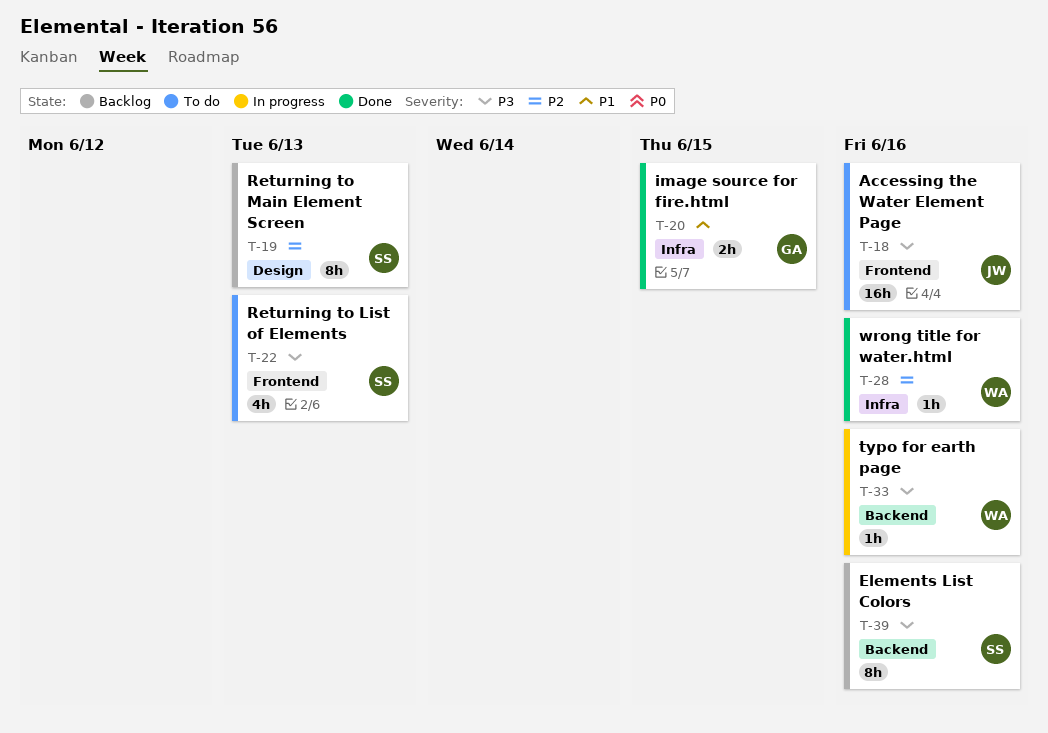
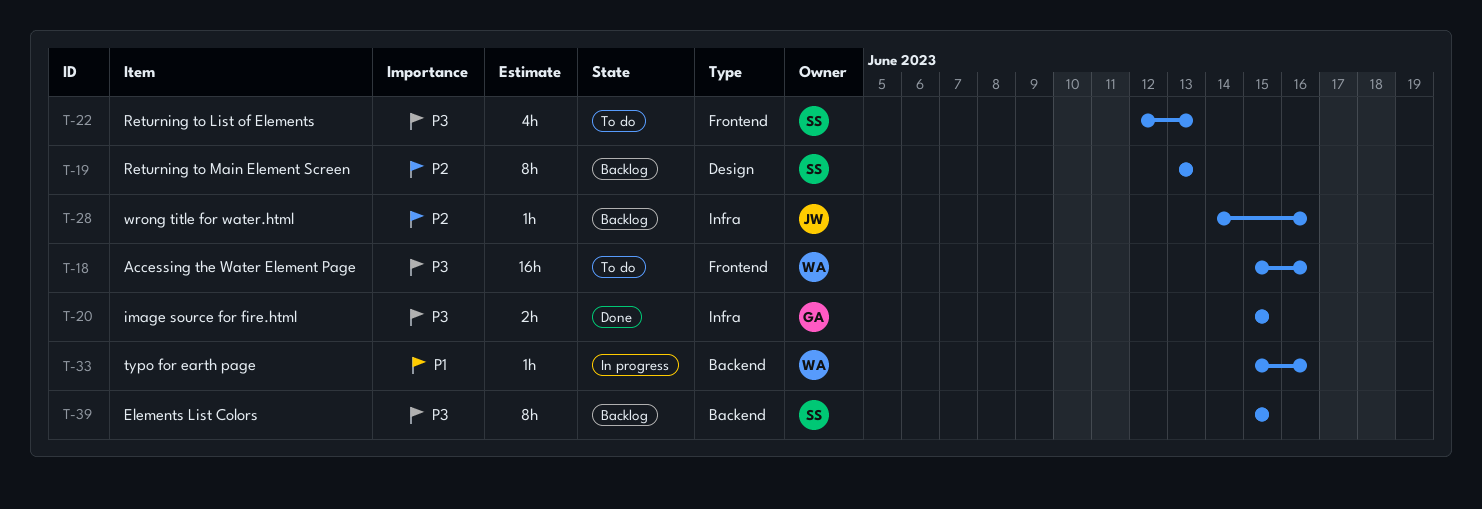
T-18, owner: JW -> WA
T-20, priority: P1 -> P3
T-28, status: Done -> Backlog
T-28, owner: WA -> JW
T-33, priority: P3 -> P1
T-39, due: Jun 16 -> Jun 15

